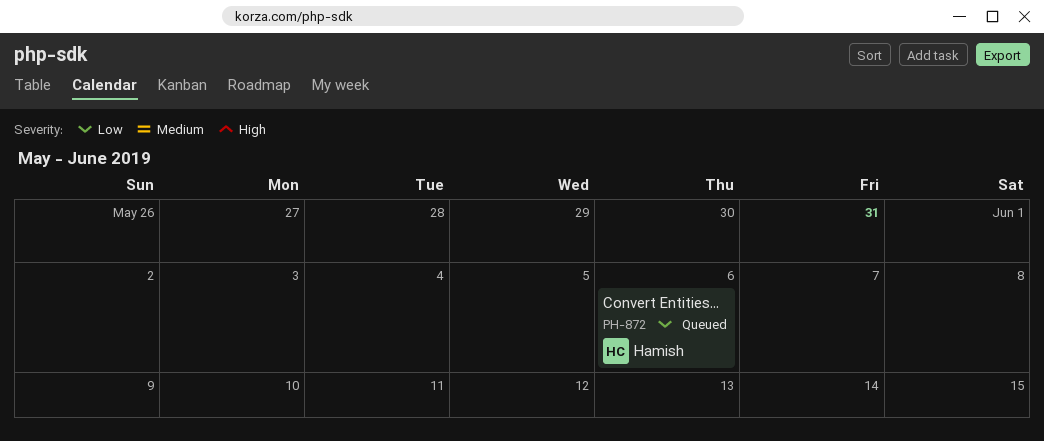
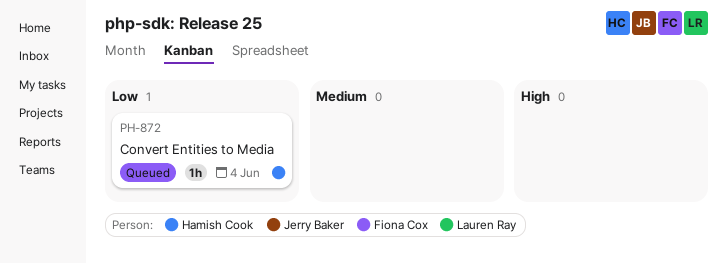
PH-872, due: Jun 6 -> Jun 4

